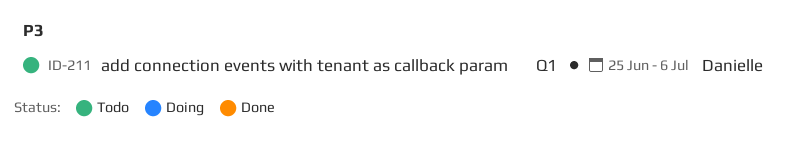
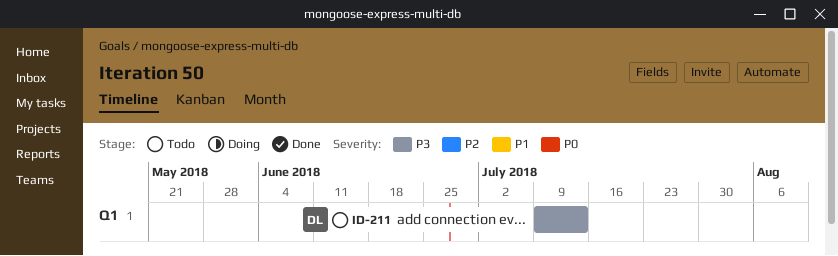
ID-211, start: Jun 25 -> Jul 9
ID-211, due: Jul 6 -> Jul 13

